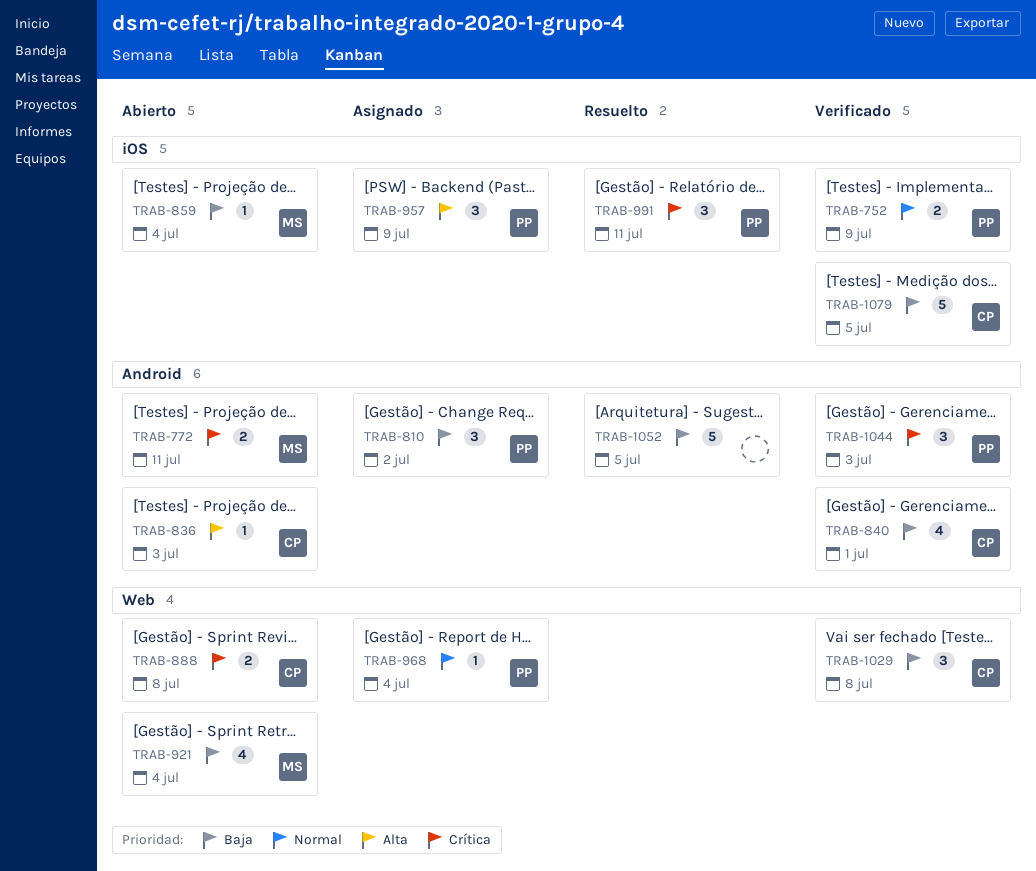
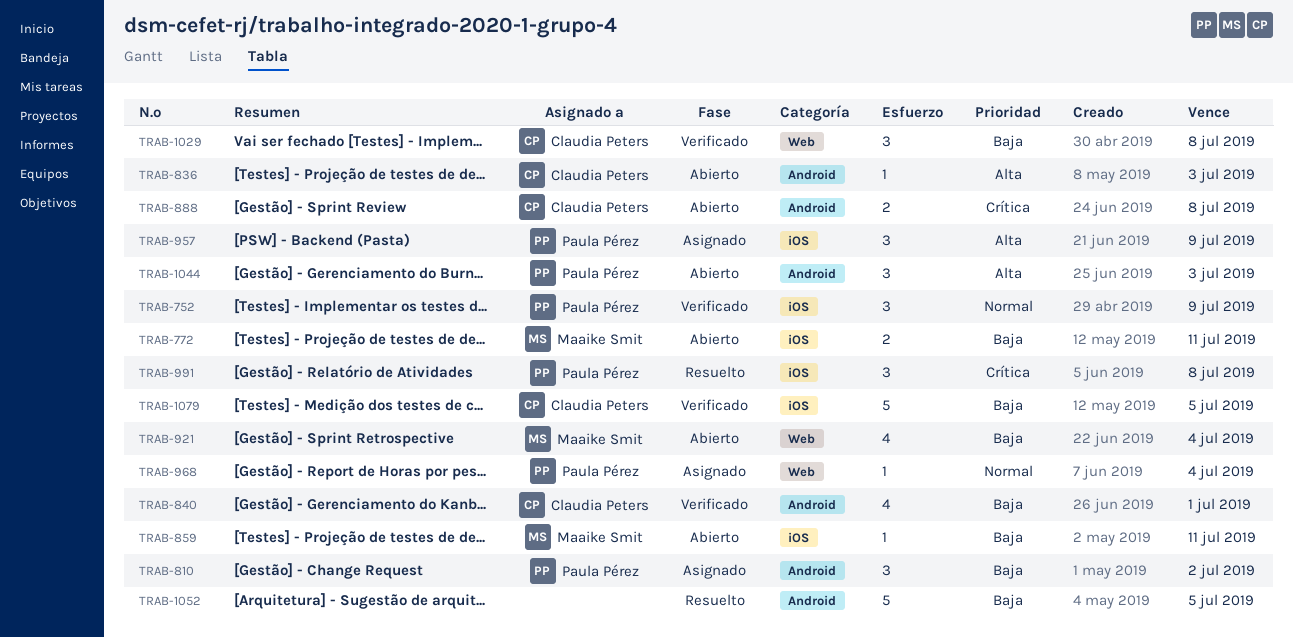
TRAB-752, estimate: 2 -> 3
TRAB-772, priority: Crítica -> Baja
TRAB-772, label: Android -> iOS
TRAB-859, due: Jul 4 -> Jul 11
TRAB-888, label: Web -> Android
TRAB-991, due: Jul 11 -> Jul 8
TRAB-1044, status: Verificado -> Abierto
TRAB-1044, priority: Crítica -> Alta

